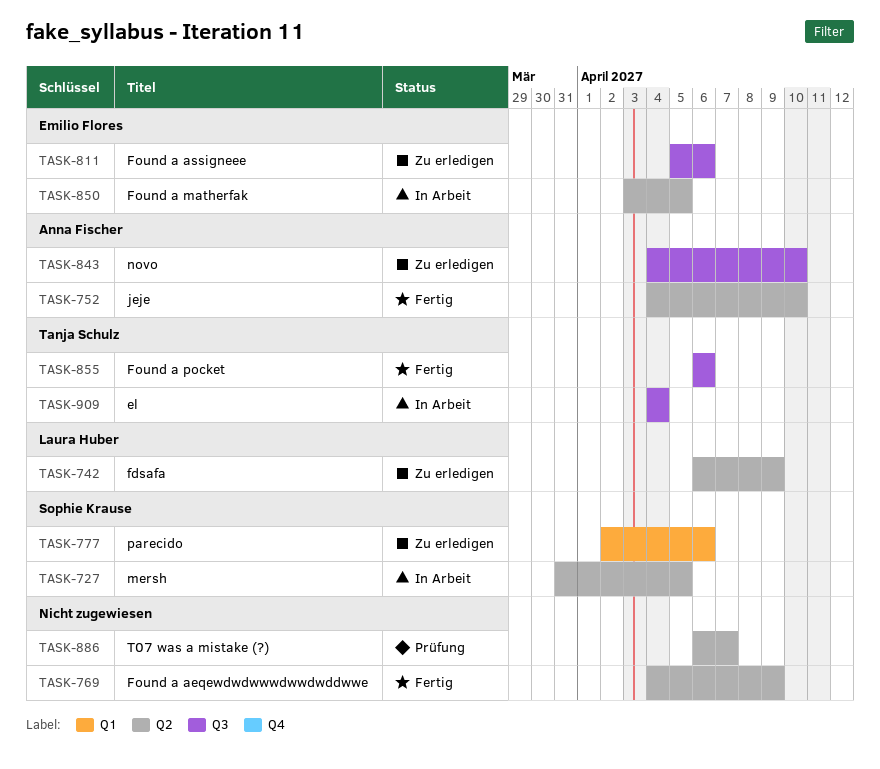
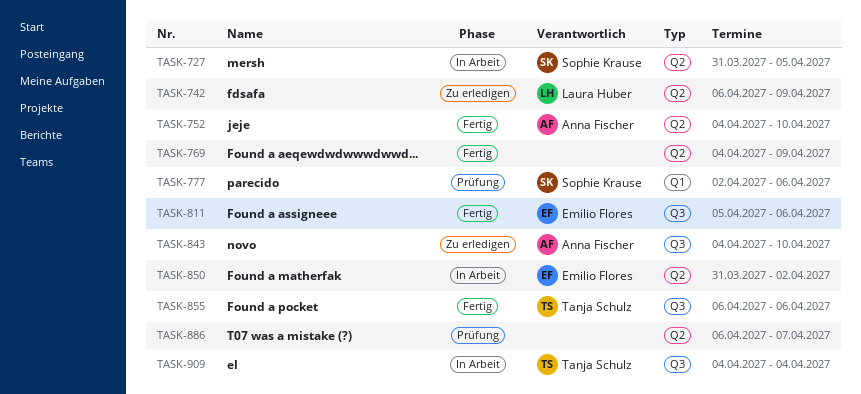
TASK-777, status: Zu erledigen -> Prüfung
TASK-811, status: Zu erledigen -> Fertig
TASK-850, start: Apr 3 -> Mar 31
TASK-850, due: Apr 5 -> Apr 2

